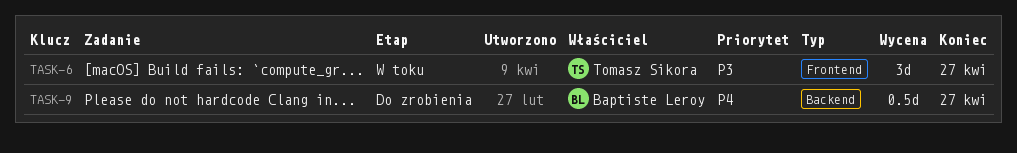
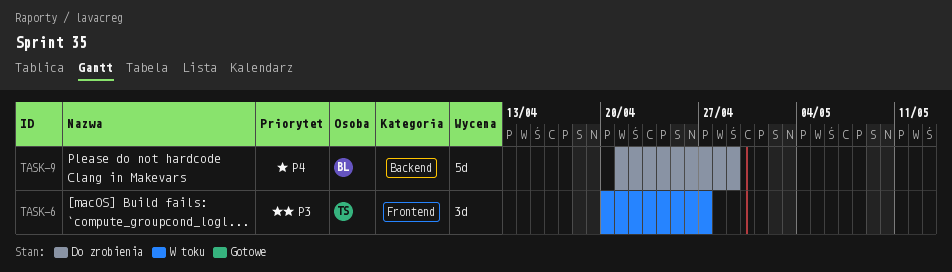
TASK-9, estimate: 0.5d -> 5d
TASK-9, due: Apr 27 -> Apr 29

